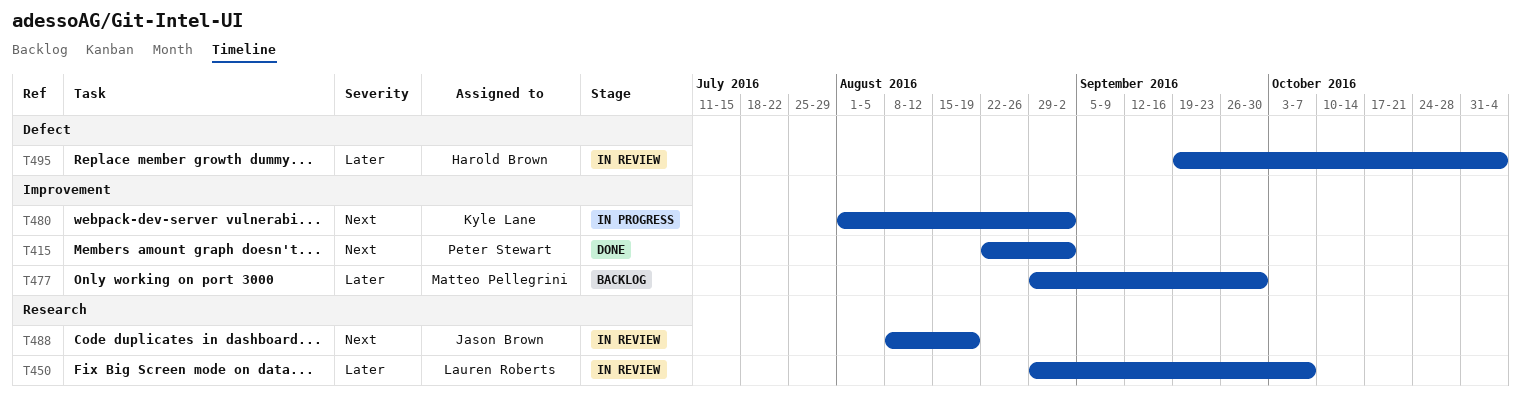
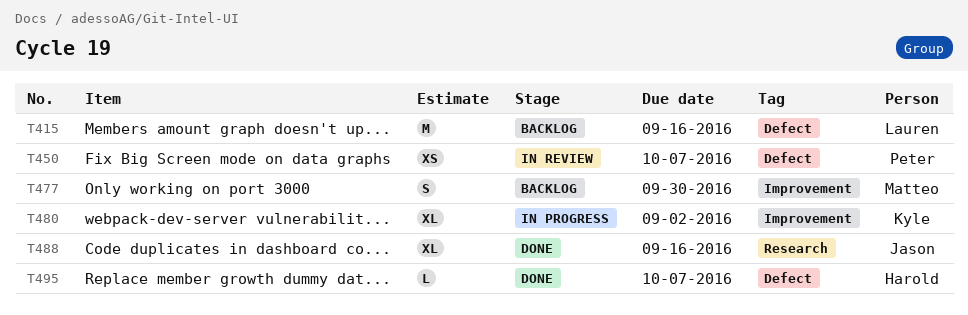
T415, status: Done -> Backlog
T415, owner: Peter Stewart -> Lauren Roberts
T415, label: Improvement -> Defect
T415, due: Sep 2 -> Sep 16
T450, owner: Lauren Roberts -> Peter Stewart
T450, label: Research -> Defect
T488, status: In review -> Done
T488, due: Aug 19 -> Sep 16
T495, status: In review -> Done
T495, due: Nov 4 -> Oct 7

